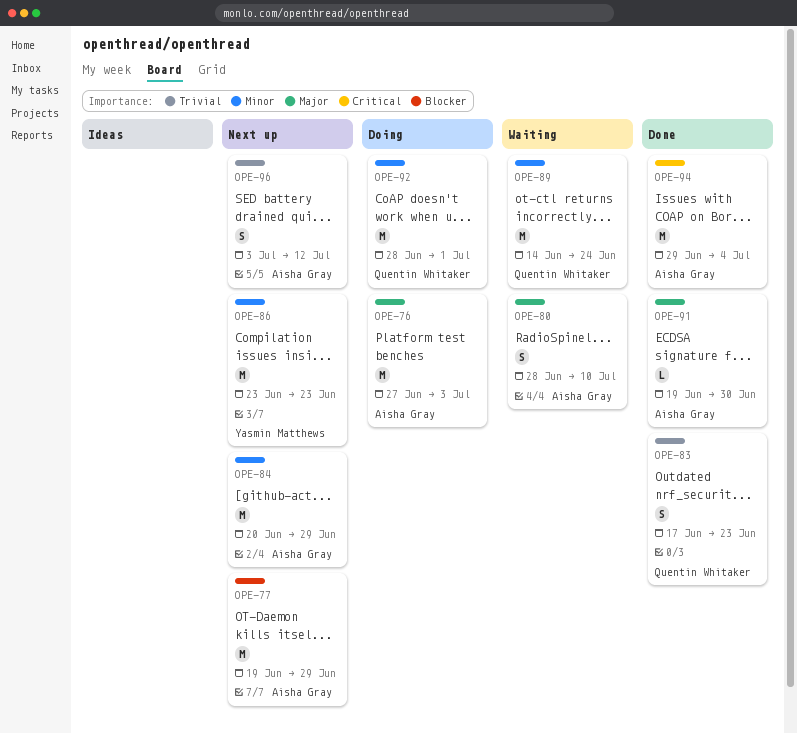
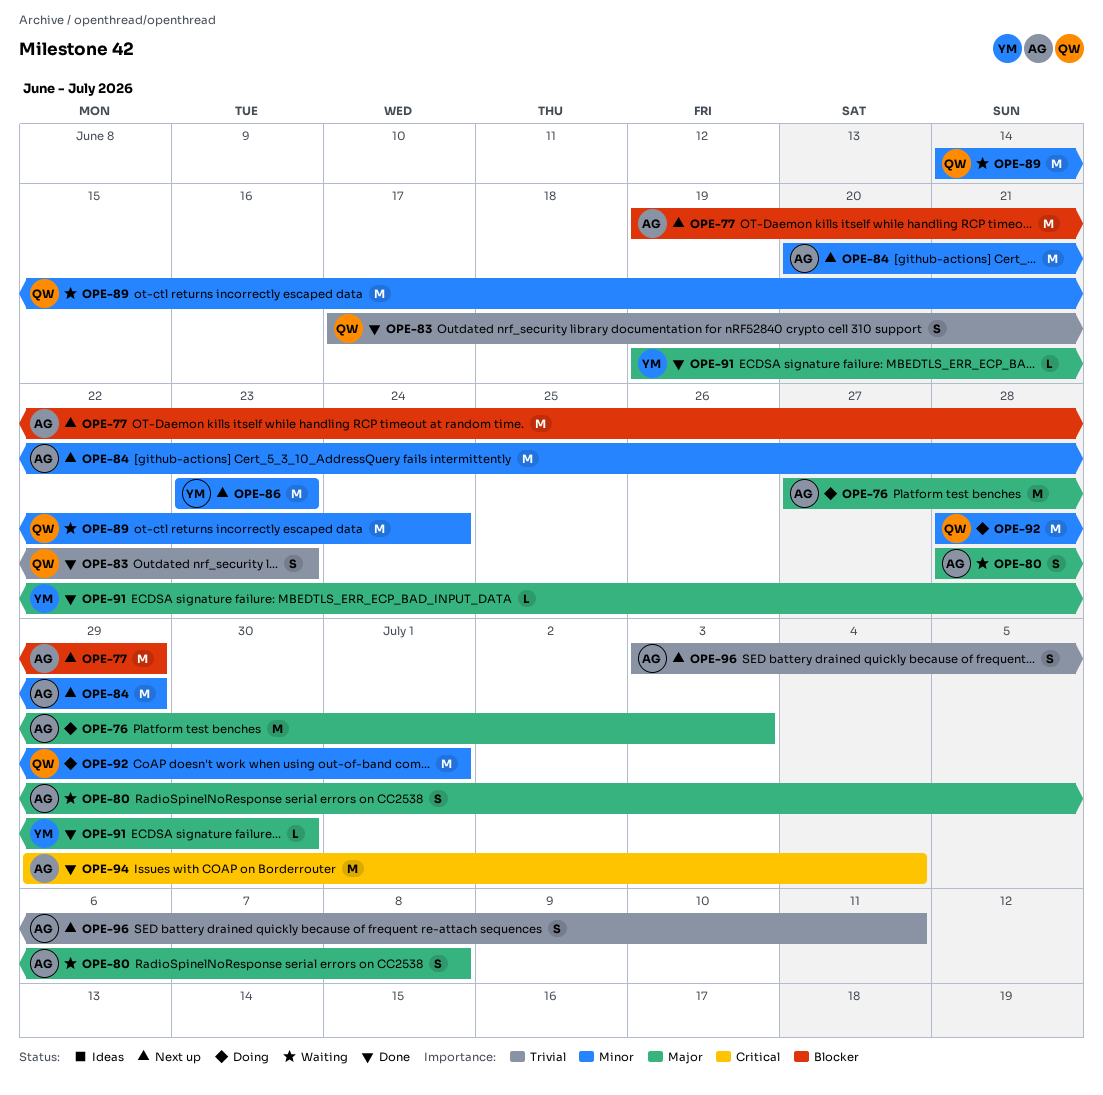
OPE-80, due: Jul 10 -> Jul 8
OPE-91, owner: Aisha Gray -> Yasmin Matthews
OPE-96, due: Jul 12 -> Jul 11

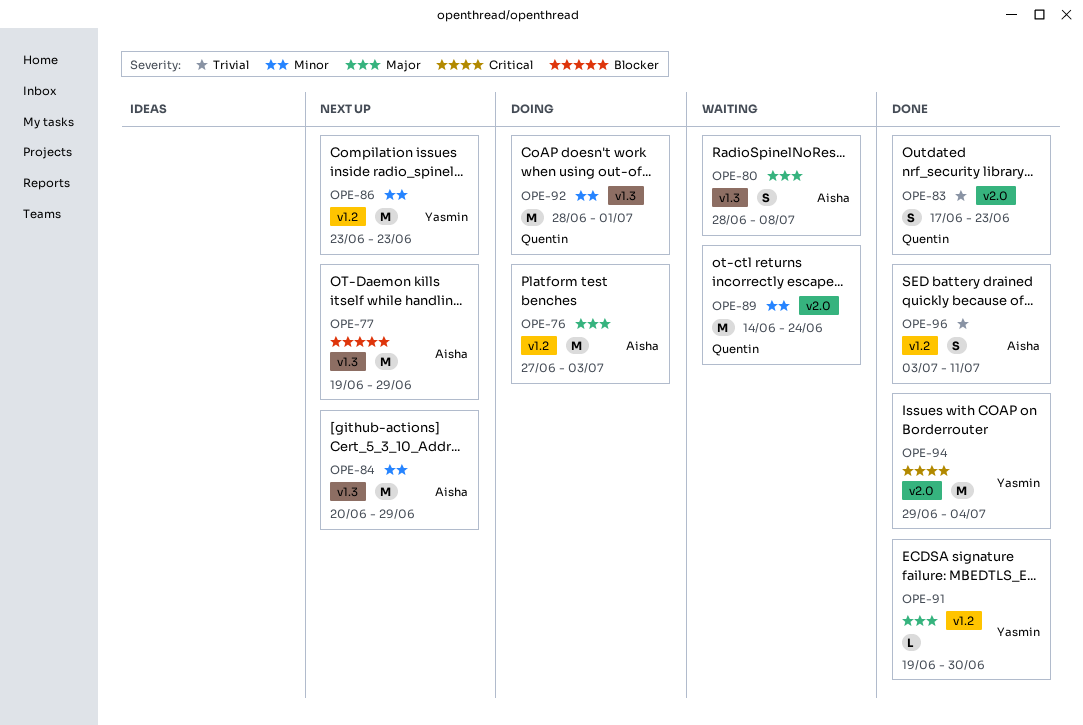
OPE-94, owner: Aisha -> Yasmin
OPE-96, status: Next up -> Done

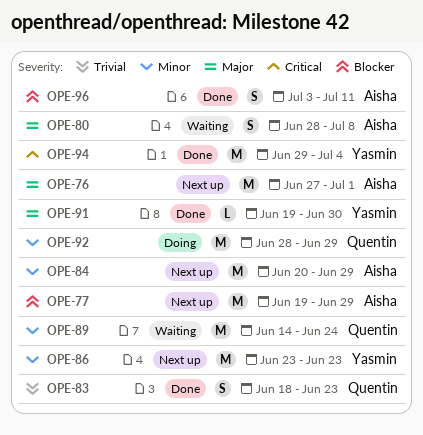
OPE-76, status: Doing -> Next up
OPE-76, due: Jul 3 -> Jul 1
OPE-83, start: Jun 17 -> Jun 18
OPE-92, due: Jul 1 -> Jun 29
OPE-96, priority: Trivial -> Blocker

